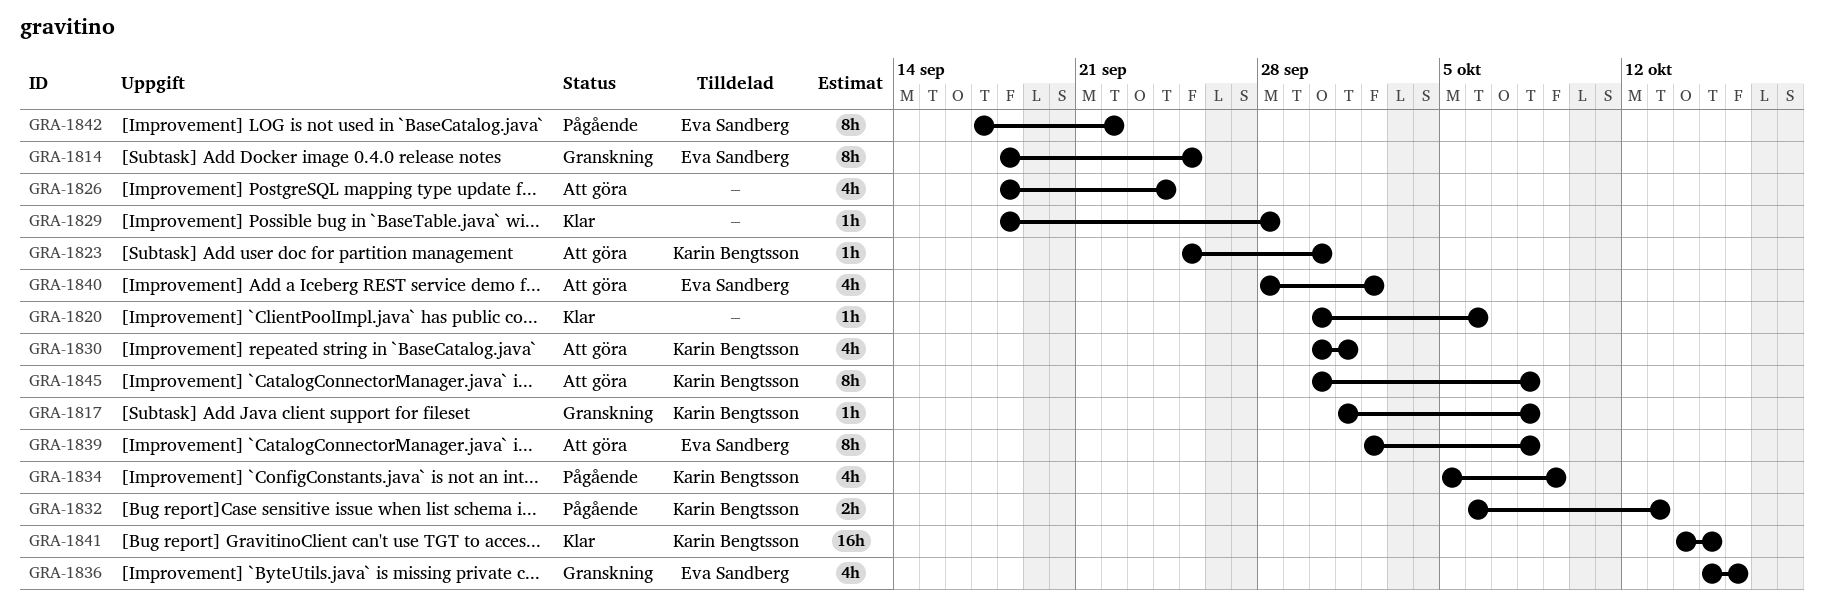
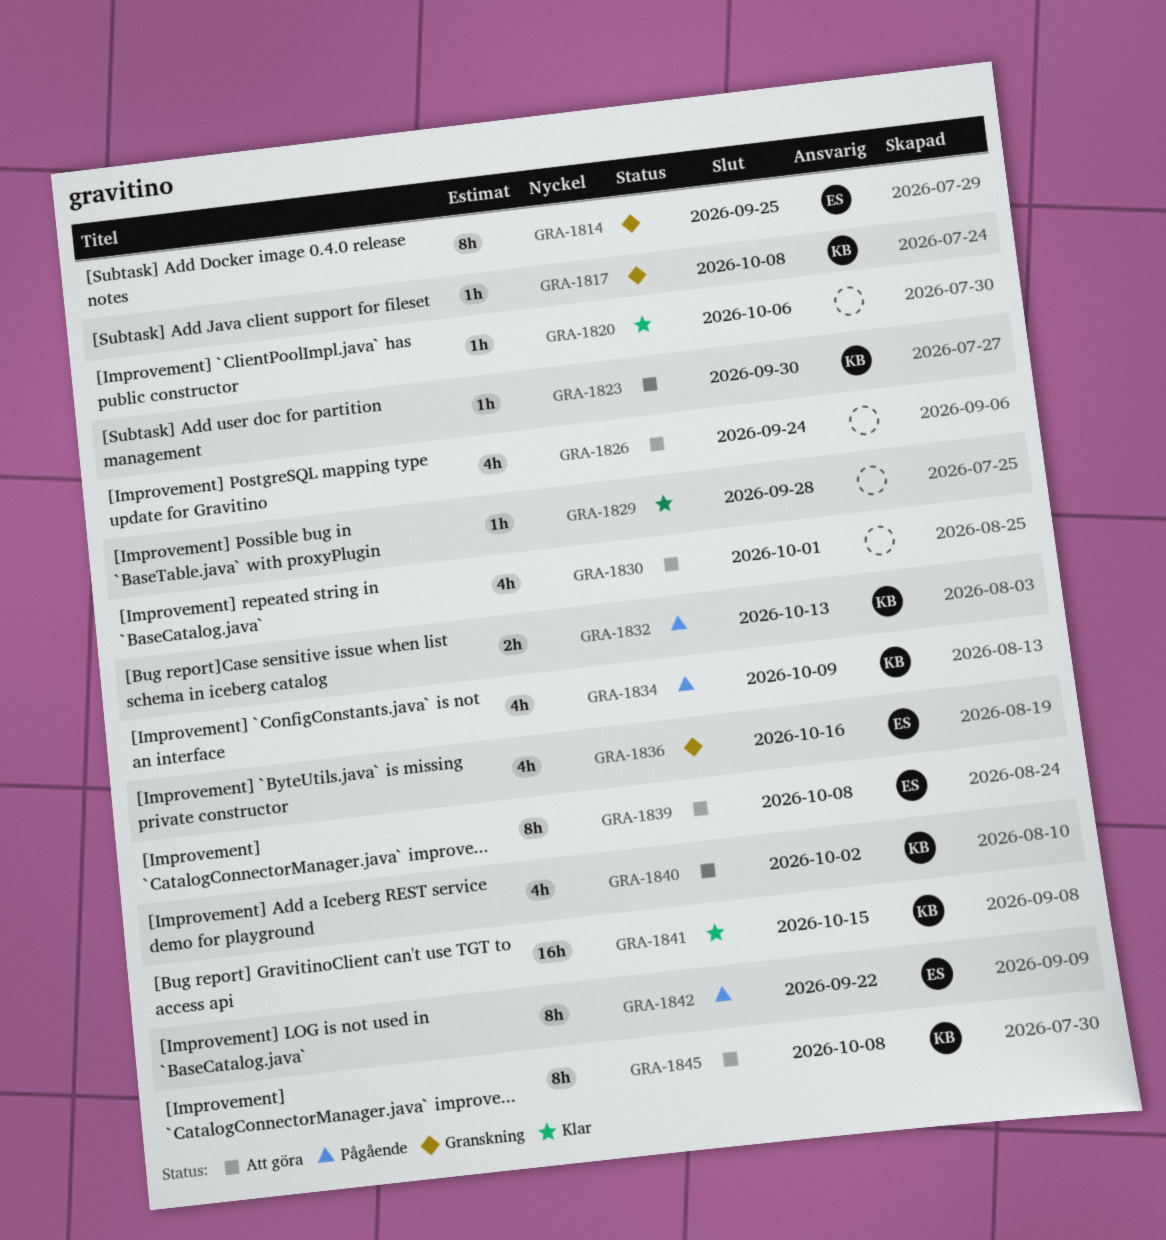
GRA-1830, owner: Karin Bengtsson -> none
GRA-1840, owner: Eva Sandberg -> Karin Bengtsson

